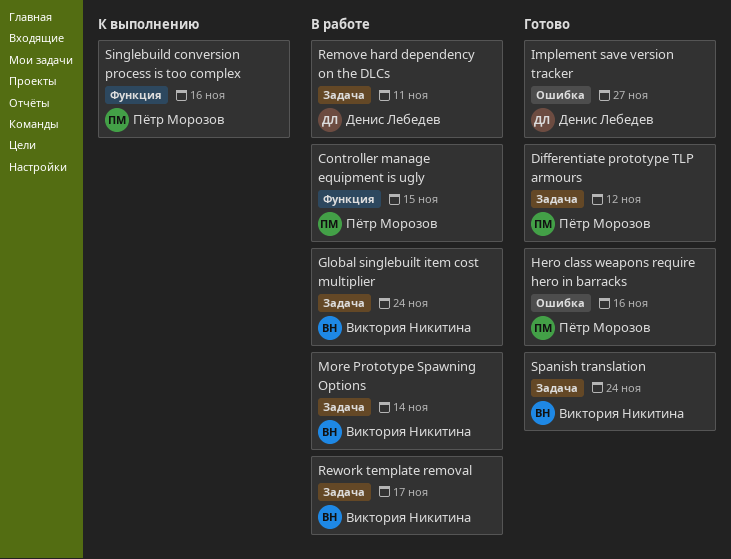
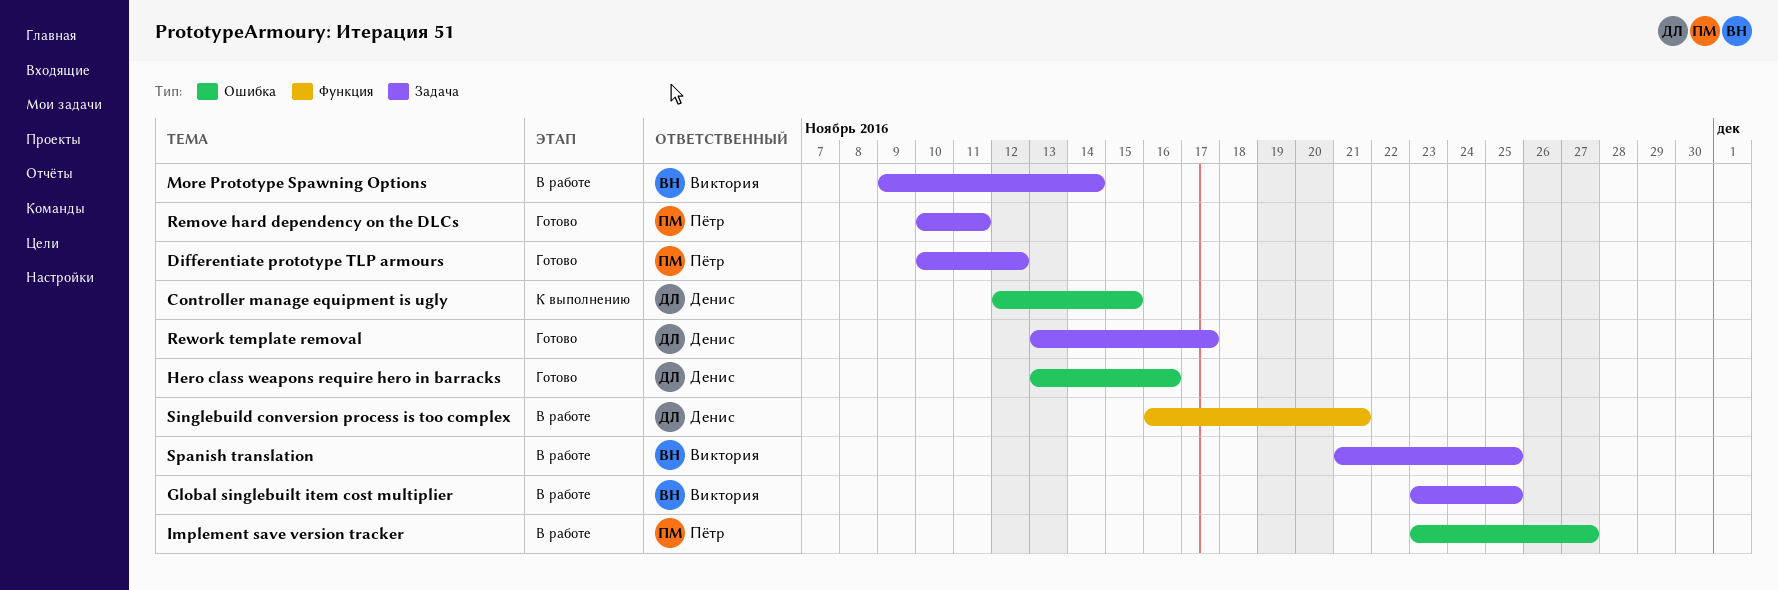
Controller manage equipment is ugly, status: В работе -> К выполнению
Controller manage equipment is ugly, owner: Пётр Морозов -> Денис Лебедев
Controller manage equipment is ugly, label: Функция -> Ошибка
Global singlebuilt item cost multiplier, due: Nov 24 -> Nov 25
Hero class weapons require hero in barracks, owner: Пётр Морозов -> Денис Лебедев
Implement save version tracker, status: Готово -> В работе
Implement save version tracker, owner: Денис Лебедев -> Пётр Морозов
Remove hard dependency on the DLCs, status: В работе -> Готово
Remove hard dependency on the DLCs, owner: Денис Лебедев -> Пётр Морозов
Rework template removal, status: В работе -> Готово
Rework template removal, owner: Виктория Никитина -> Денис Лебедев
Singlebuild conversion process is too complex, status: К выполнению -> В работе
Singlebuild conversion process is too complex, owner: Пётр Морозов -> Денис Лебедев
Singlebuild conversion process is too complex, due: Nov 16 -> Nov 21
Spanish translation, status: Готово -> В работе
Spanish translation, due: Nov 24 -> Nov 25

